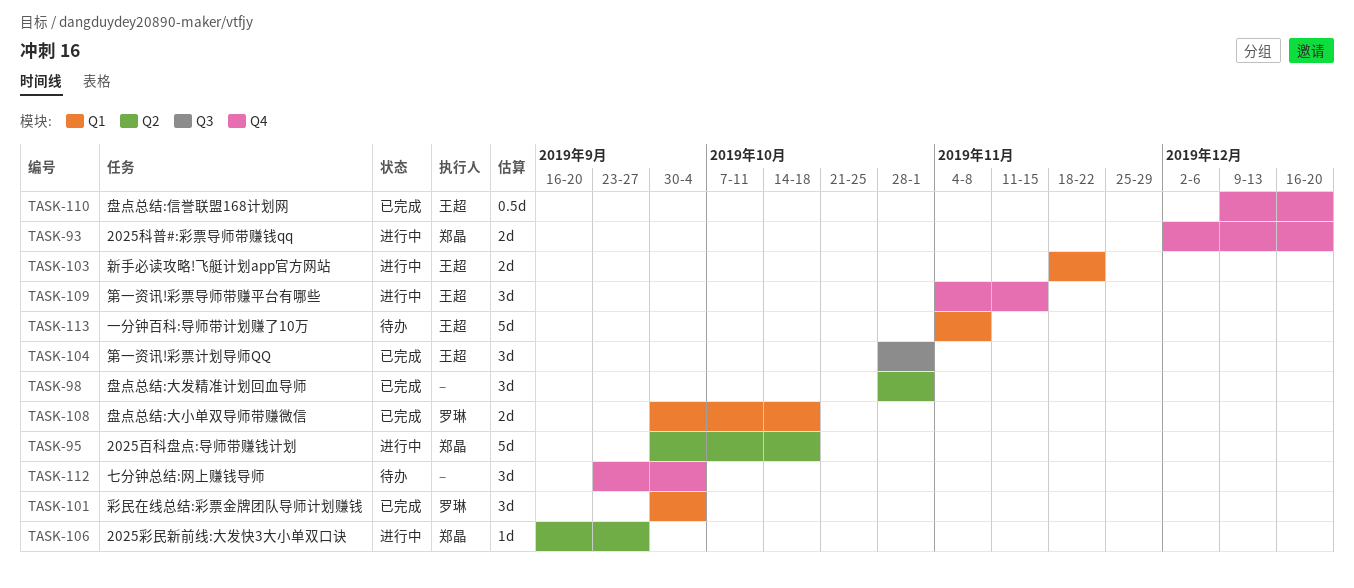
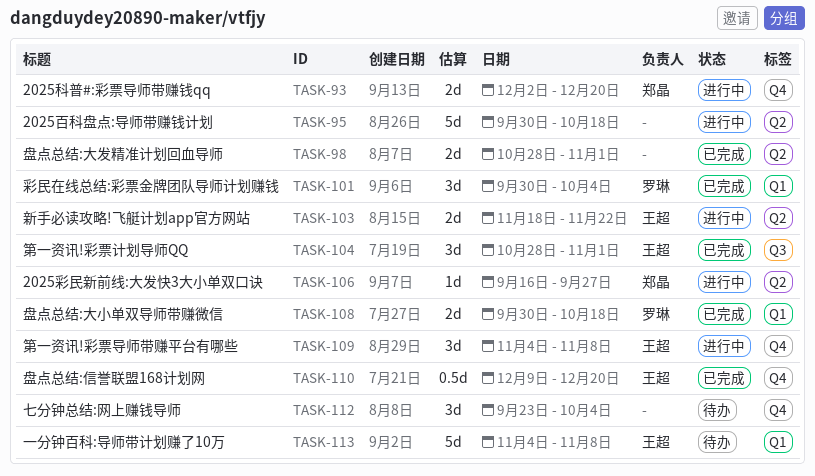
TASK-95, owner: 郑晶 -> none
TASK-98, estimate: 3d -> 2d
TASK-103, label: Q1 -> Q2
TASK-109, due: Nov 15 -> Nov 8

